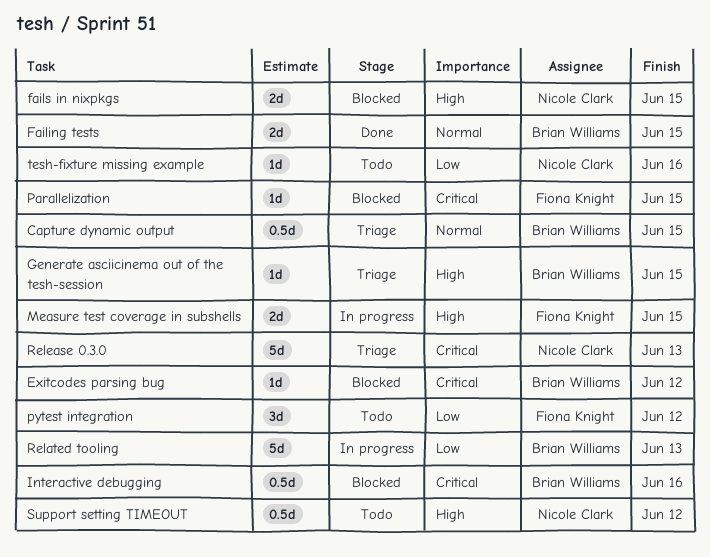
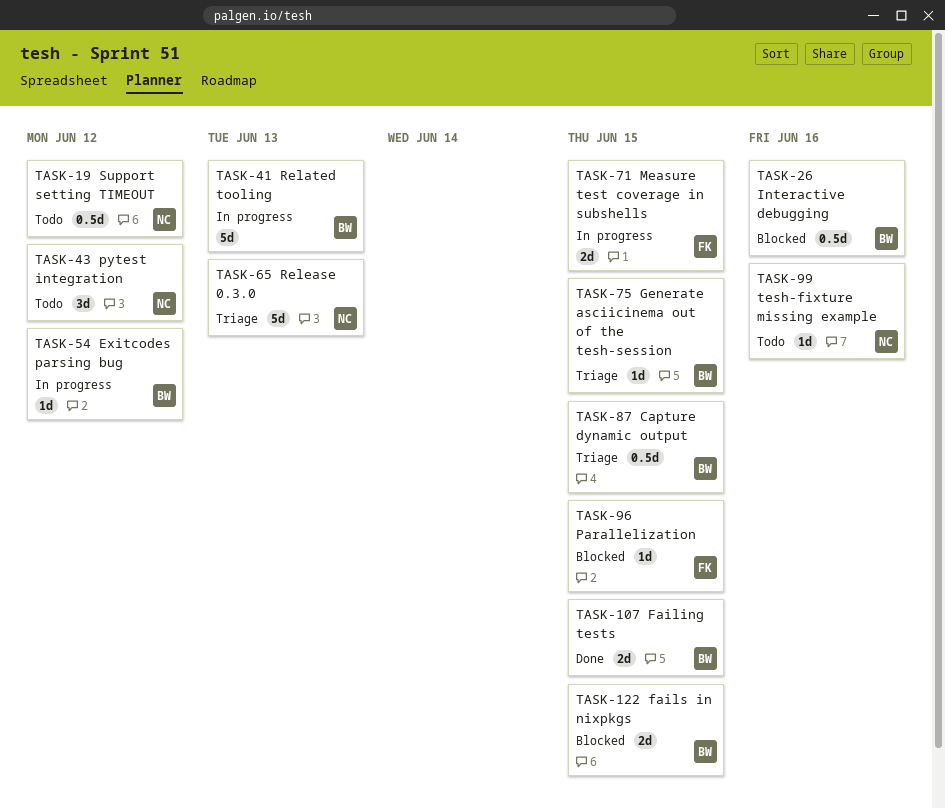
Exitcodes parsing bug, status: Blocked -> In progress
fails in nixpkgs, owner: Nicole Clark -> Brian Williams
pytest integration, owner: Fiona Knight -> Nicole Clark

